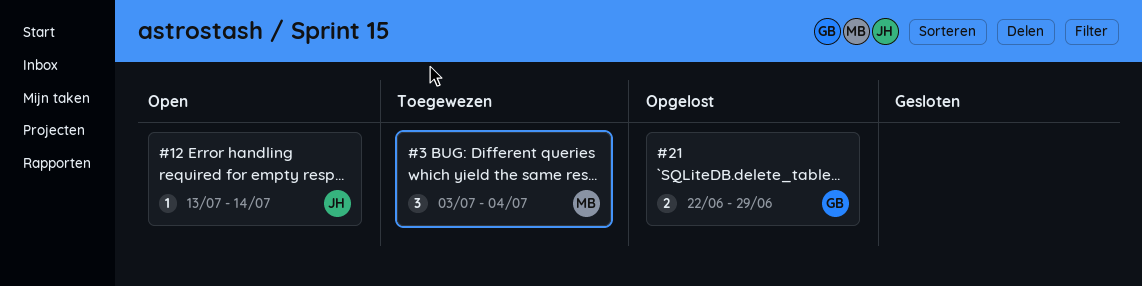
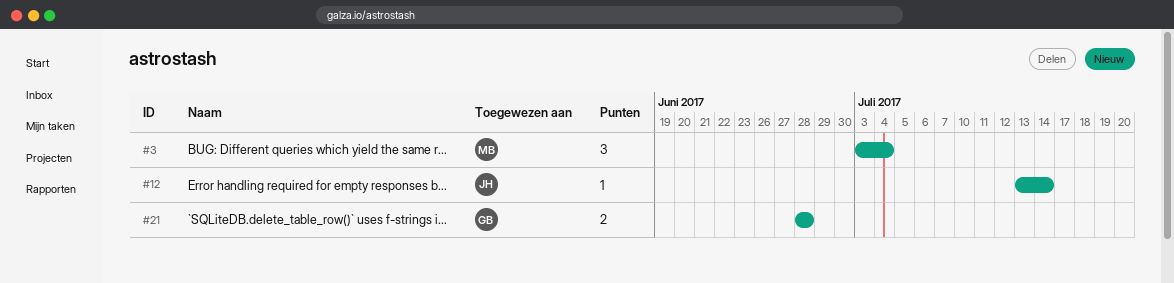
#21, start: Jun 22 -> Jun 28
#21, due: Jun 29 -> Jun 28

